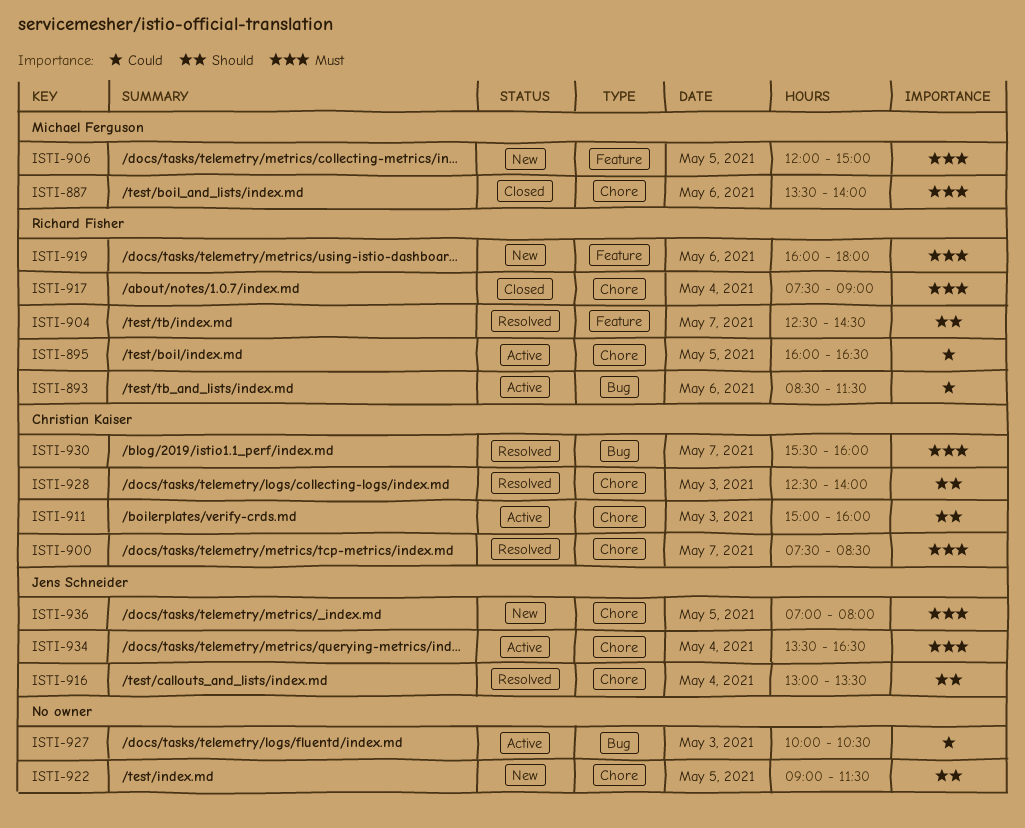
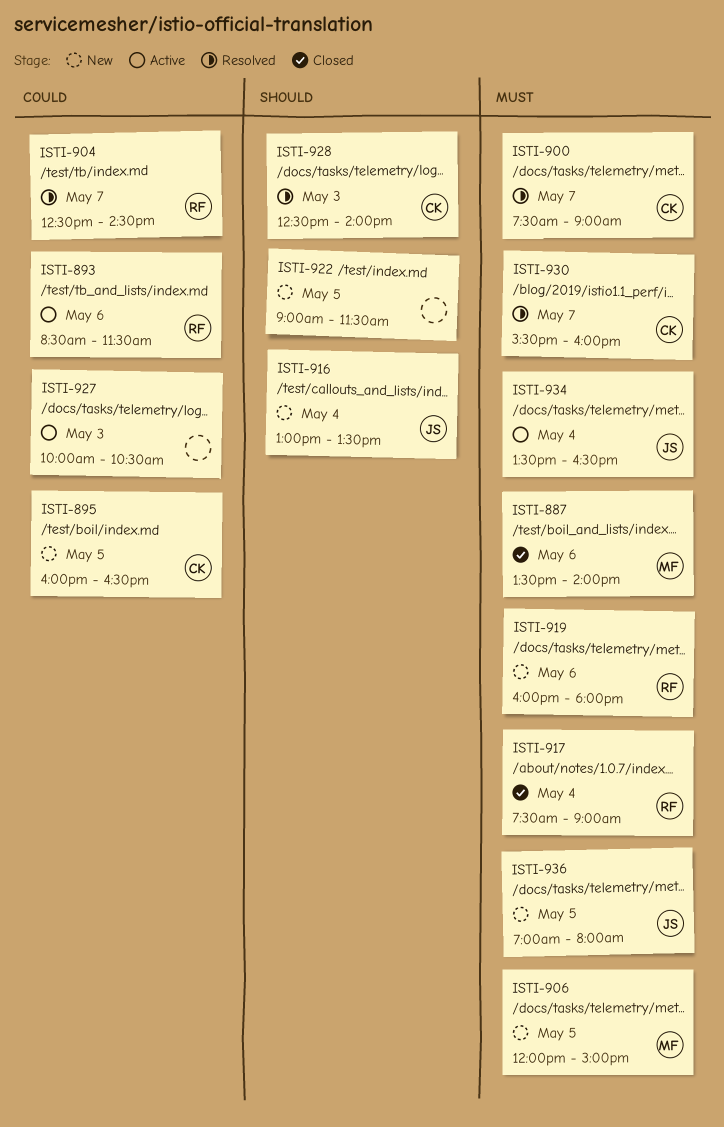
ISTI-895, status: Active -> New
ISTI-895, owner: Richard Fisher -> Christian Kaiser
ISTI-900, ends: 08:30 -> 09:00
ISTI-904, priority: Should -> Could
ISTI-911: present -> none
ISTI-916, status: Resolved -> New

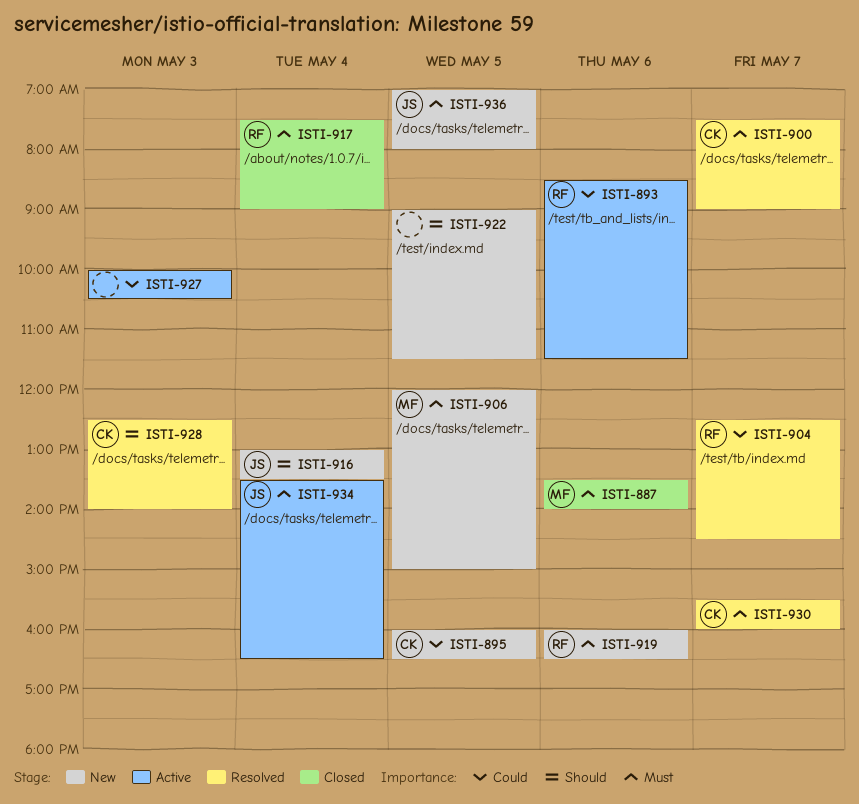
ISTI-919, ends: 18:00 -> 16:30

